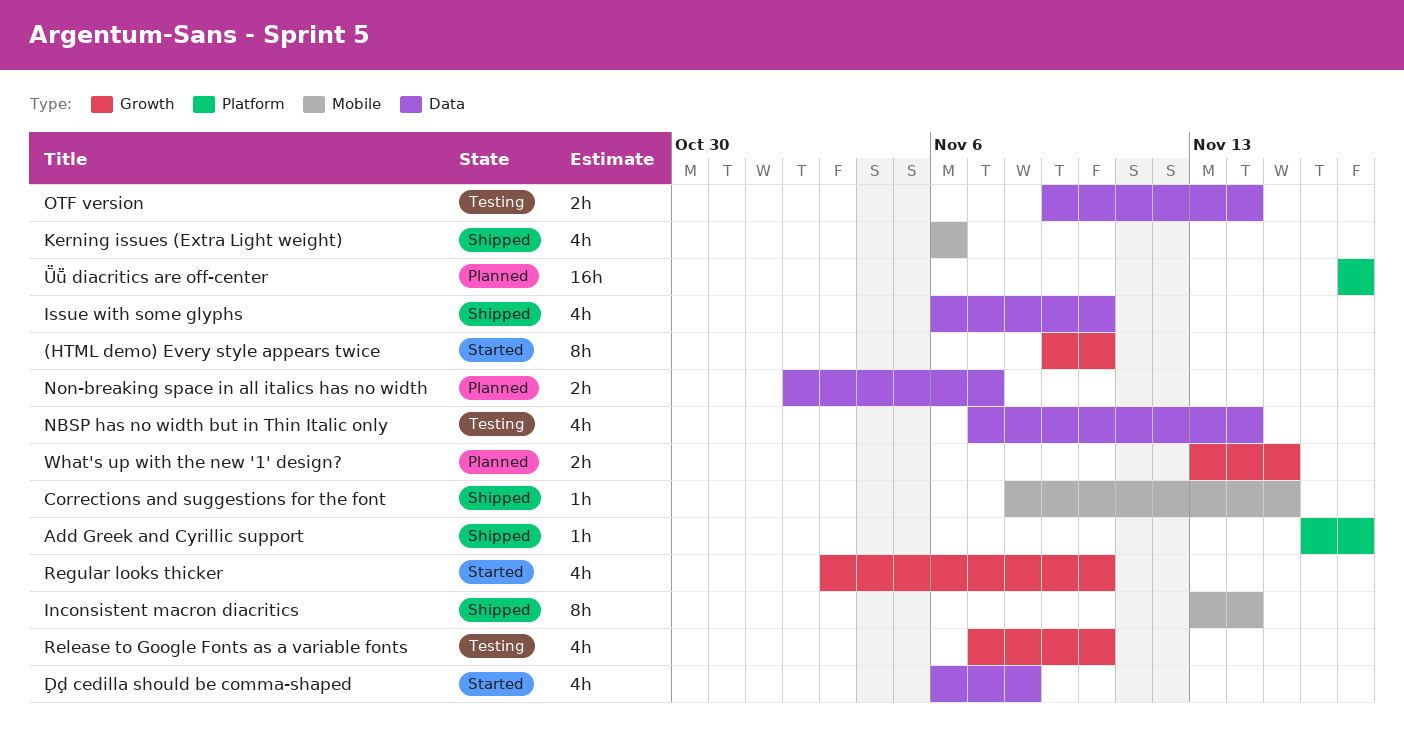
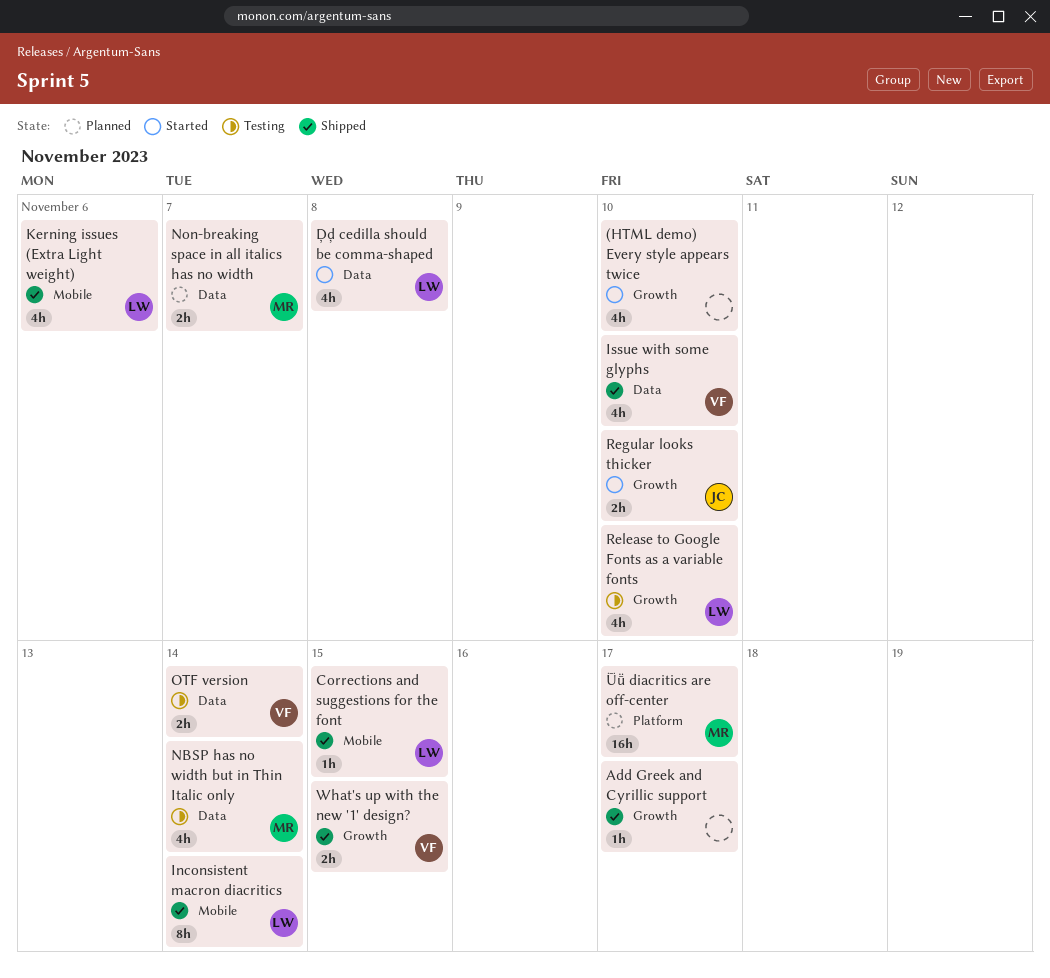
(HTML demo) Every style appears twice, estimate: 8h -> 4h
Add Greek and Cyrillic support, label: Platform -> Growth
Regular looks thicker, estimate: 4h -> 2h
What's up with the new '1' design?, status: Planned -> Shipped

